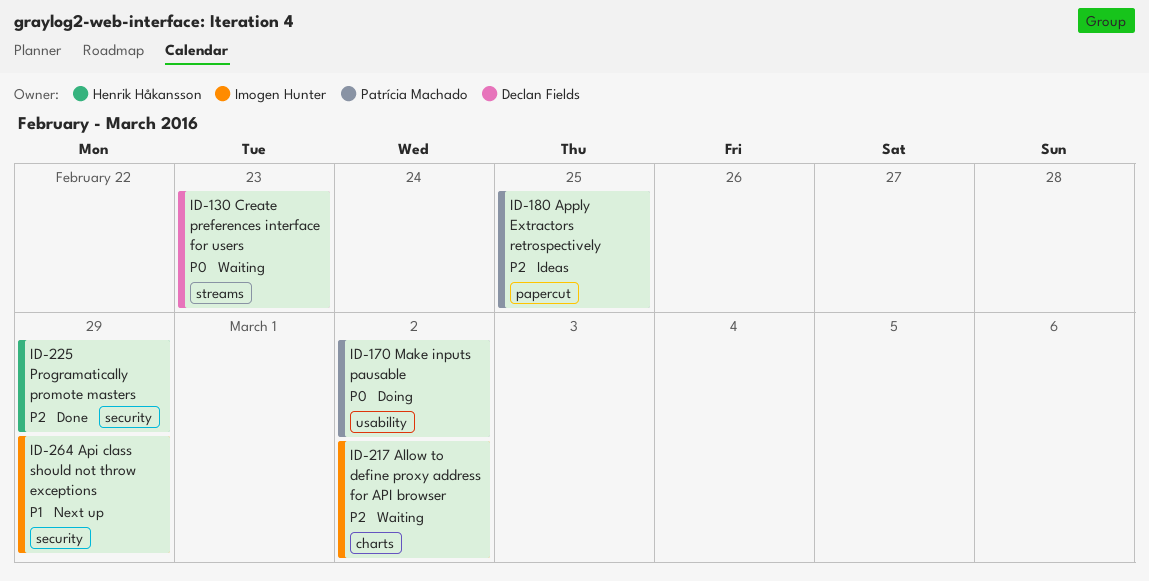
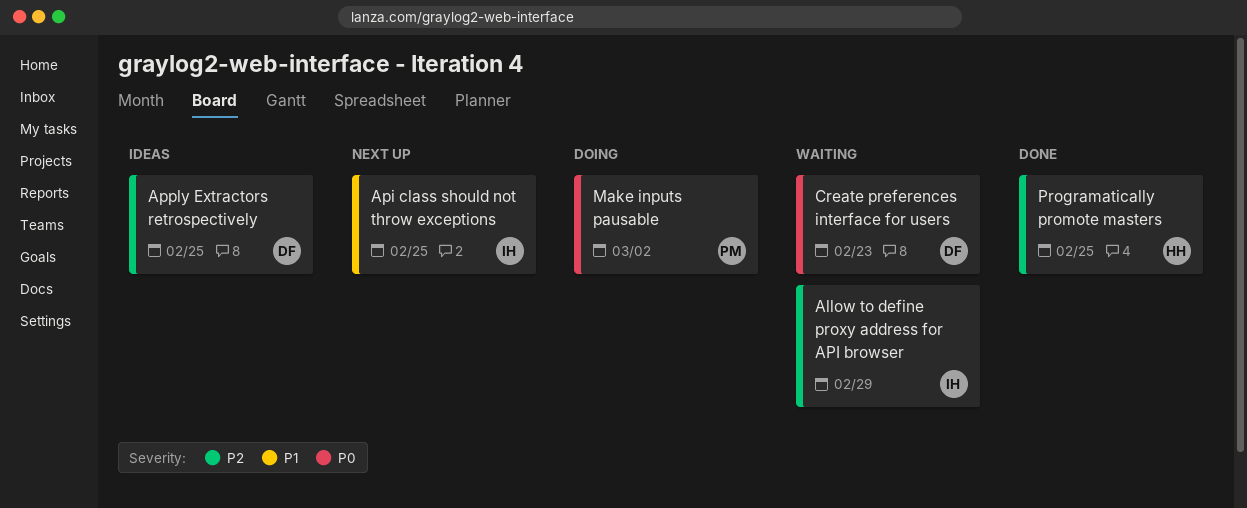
Allow to define proxy address for API browser, due: Mar 2 -> Feb 29
Api class should not throw exceptions, due: Feb 29 -> Feb 25
Apply Extractors retrospectively, owner: Patrícia Machado -> Declan Fields
Programatically promote masters, due: Feb 29 -> Feb 25

